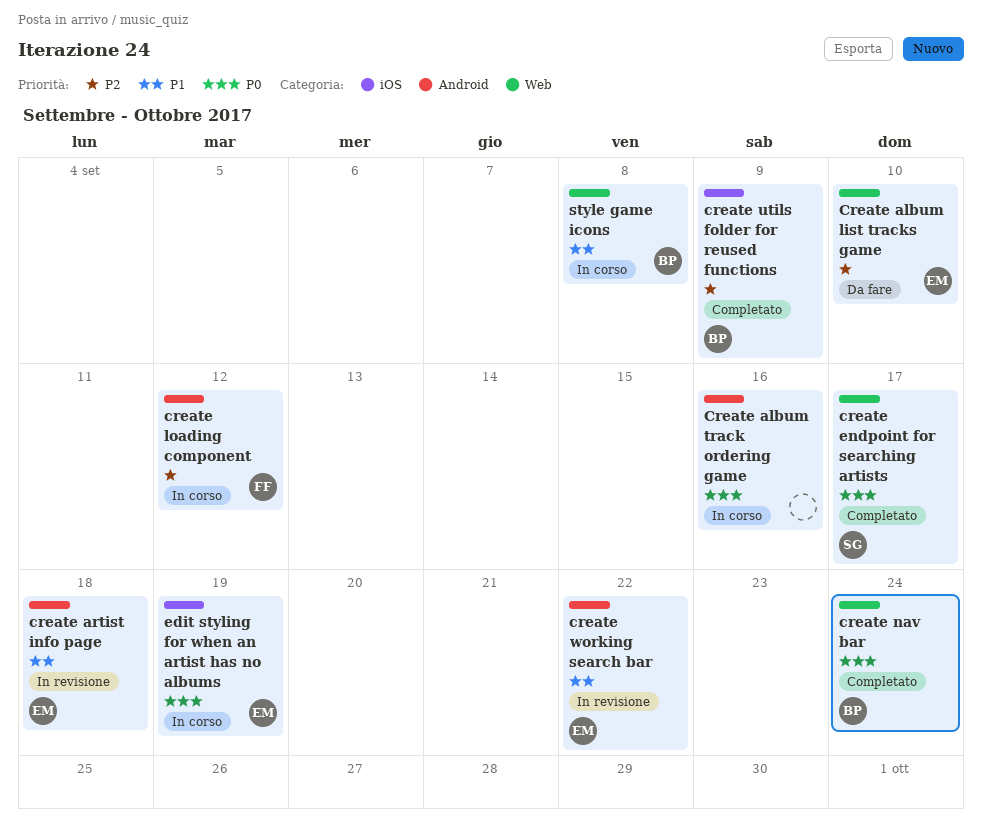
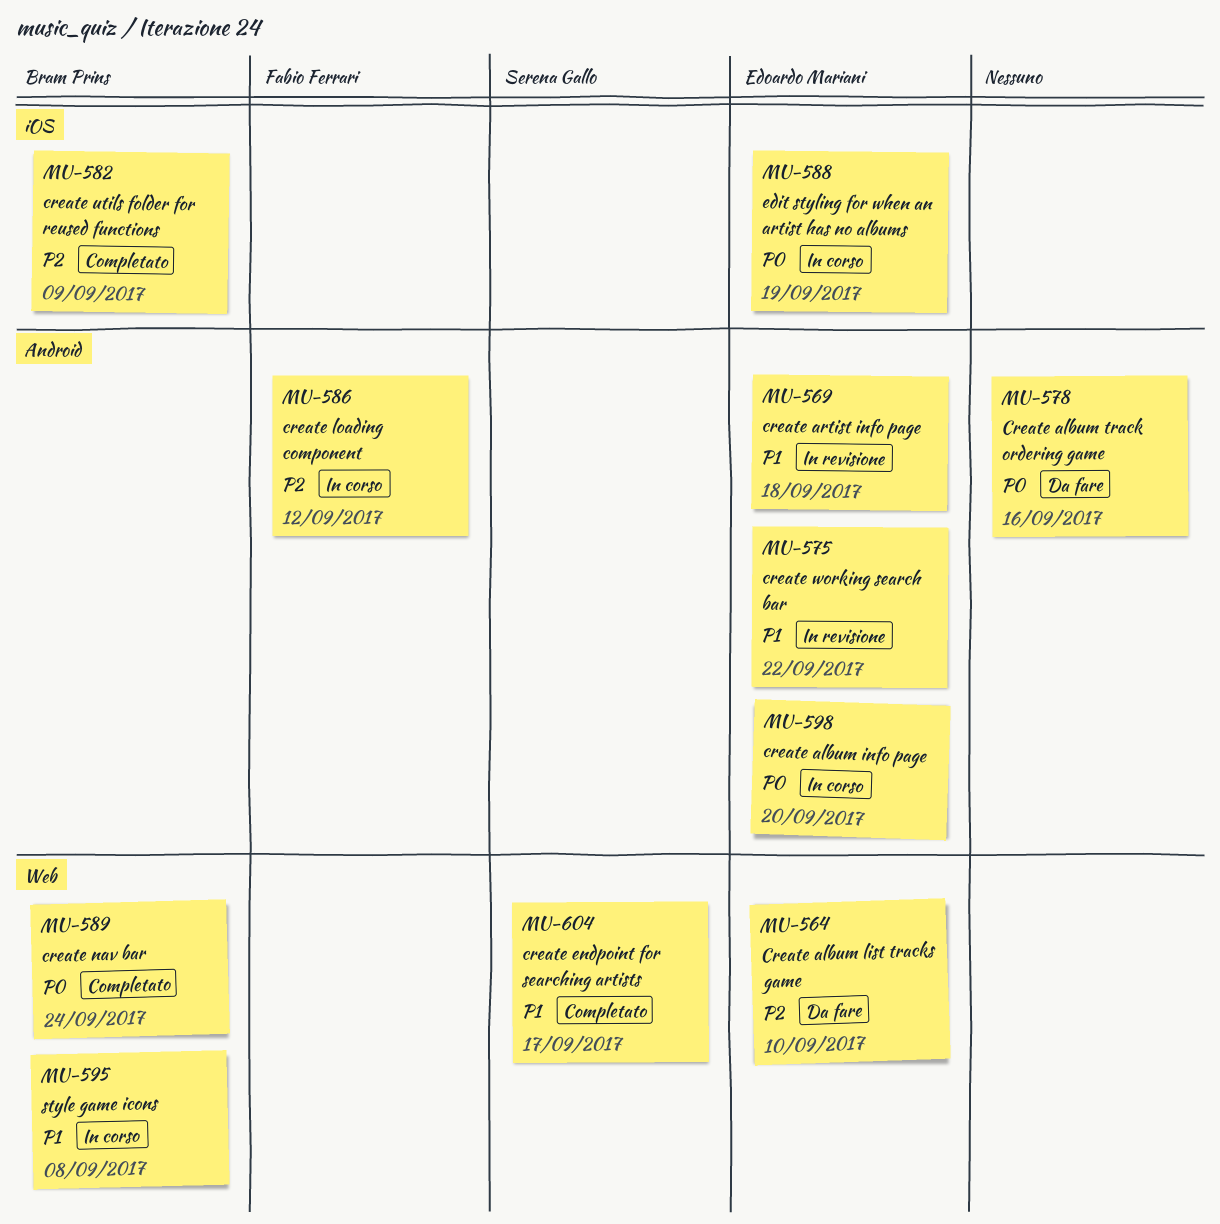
create album info page: none -> present
Create album track ordering game, status: In corso -> Da fare
create endpoint for searching artists, priority: P0 -> P1

